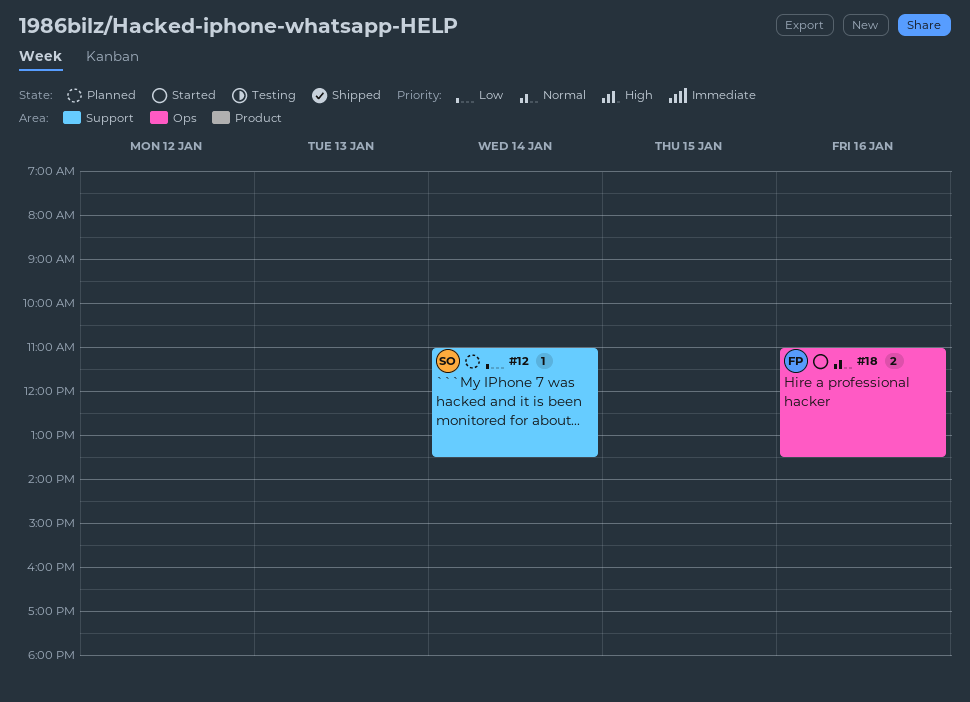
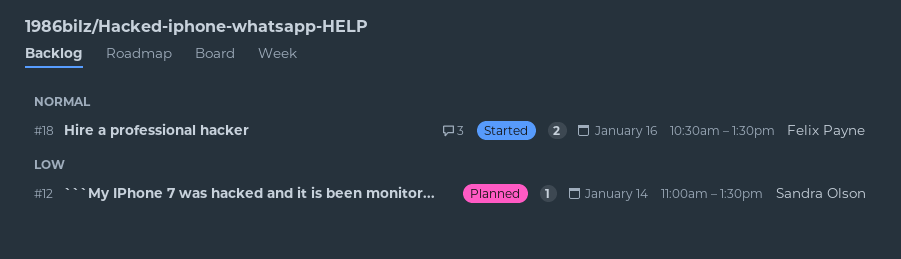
#18, begins: 11:00 -> 10:30

